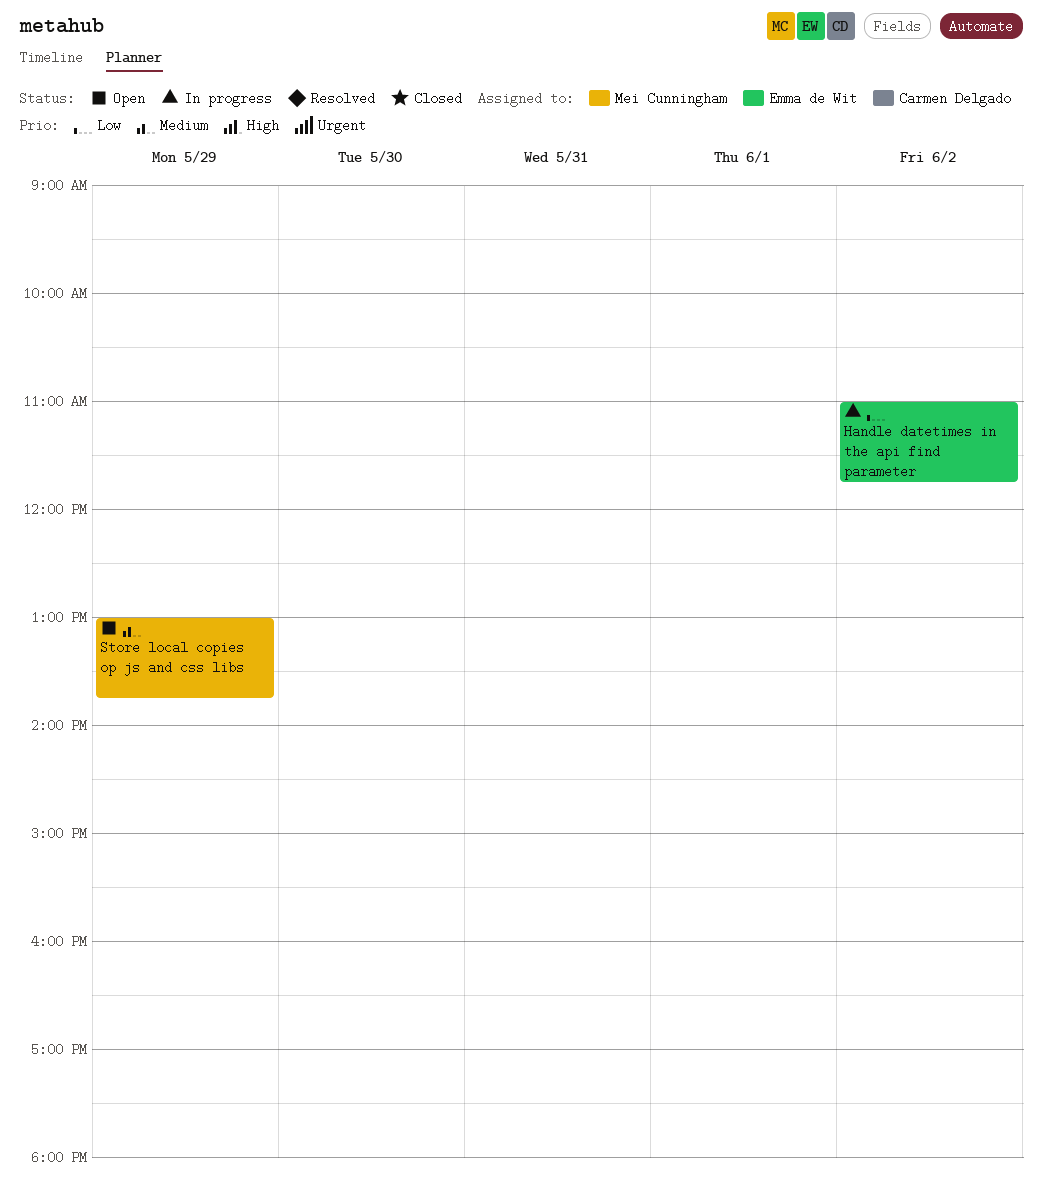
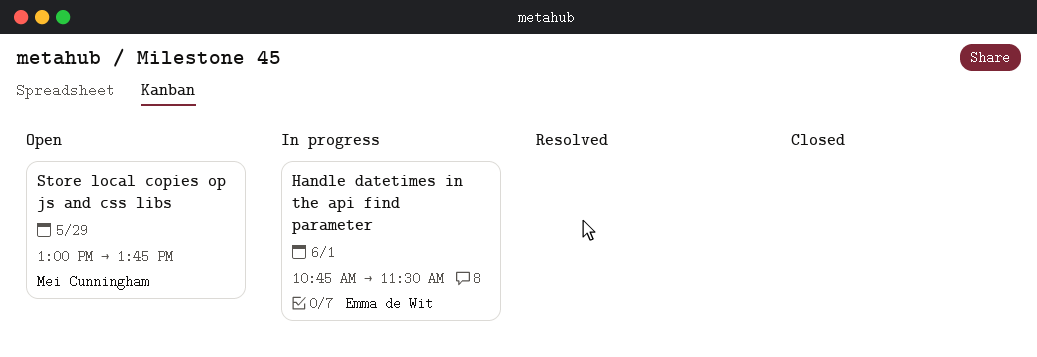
Handle datetimes in the api find parameter, day: Jun 2 -> Jun 1
Handle datetimes in the api find parameter, begins: 11:00 -> 10:45
Handle datetimes in the api find parameter, ends: 11:45 -> 11:30

